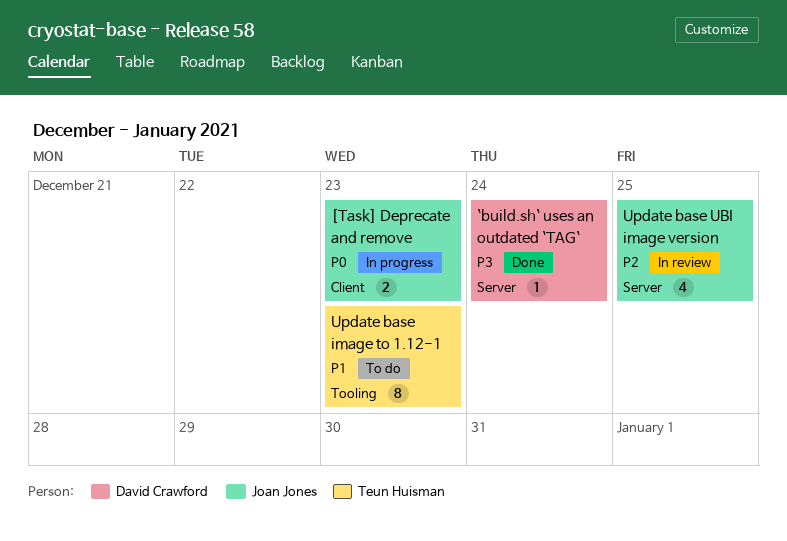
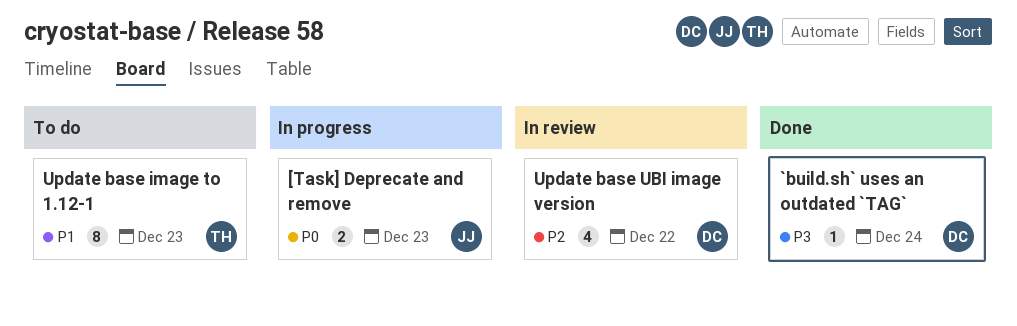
Update base UBI image version, owner: Joan Jones -> David Crawford
Update base UBI image version, due: Dec 25 -> Dec 22

